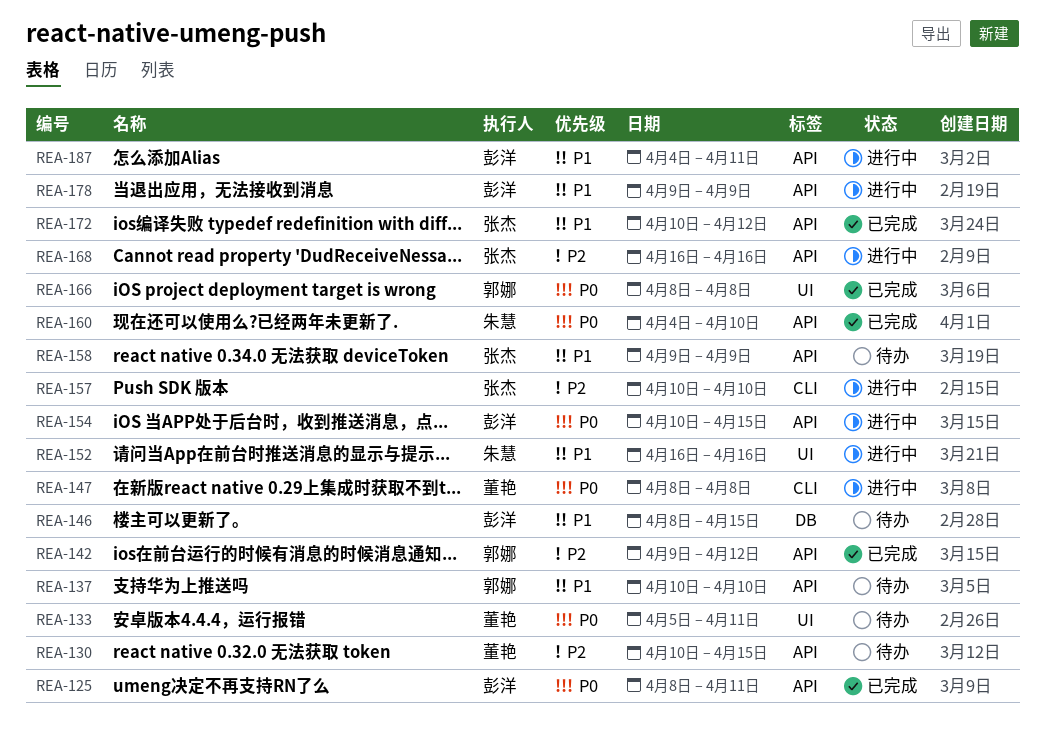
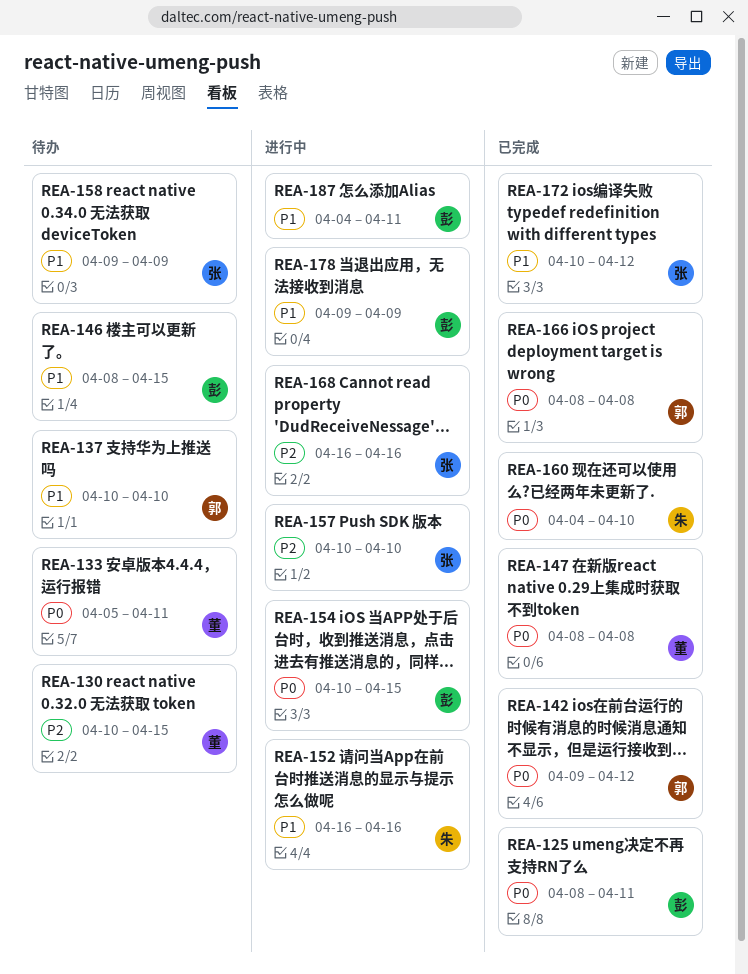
REA-142, priority: P2 -> P0
REA-147, status: 进行中 -> 已完成

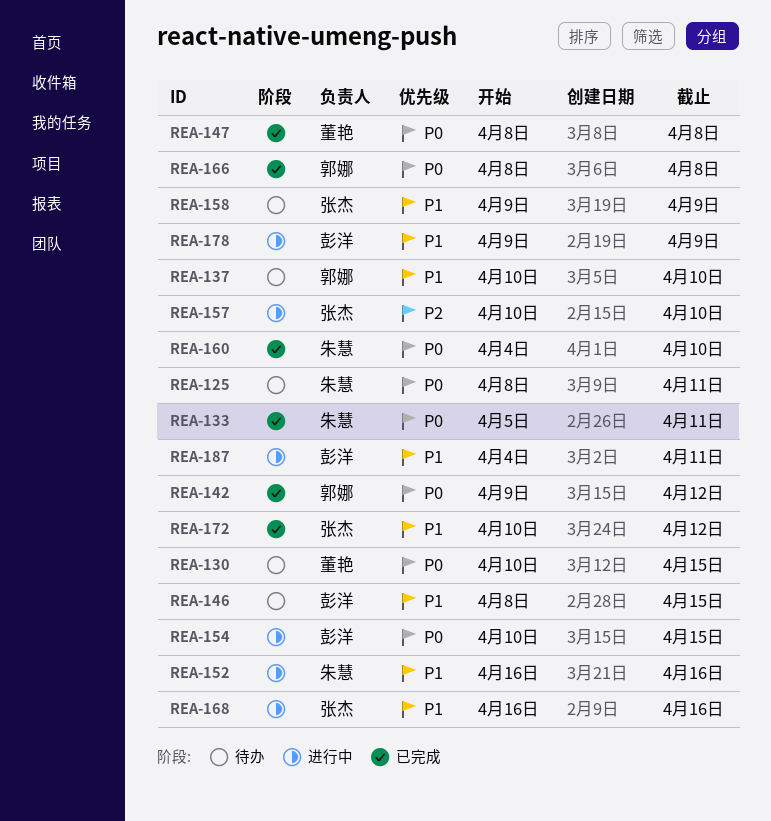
REA-125, status: 已完成 -> 待办
REA-125, owner: 彭洋 -> 朱慧
REA-130, priority: P2 -> P0
REA-133, status: 待办 -> 已完成
REA-133, owner: 董艳 -> 朱慧
REA-168, priority: P2 -> P1

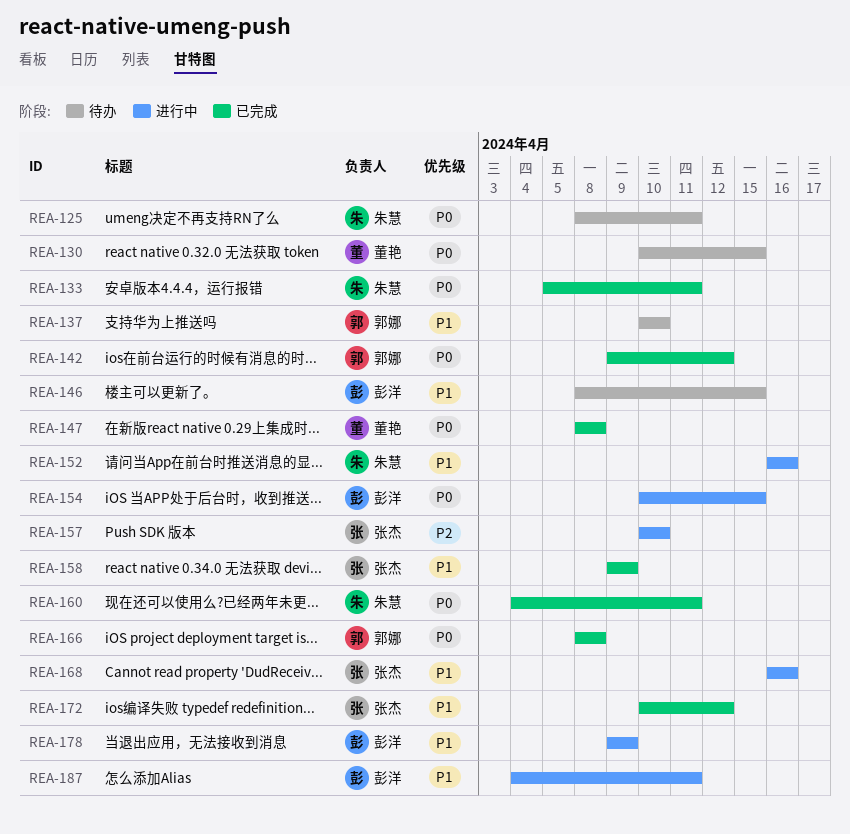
REA-158, status: 待办 -> 已完成
REA-160, due: Apr 10 -> Apr 11

